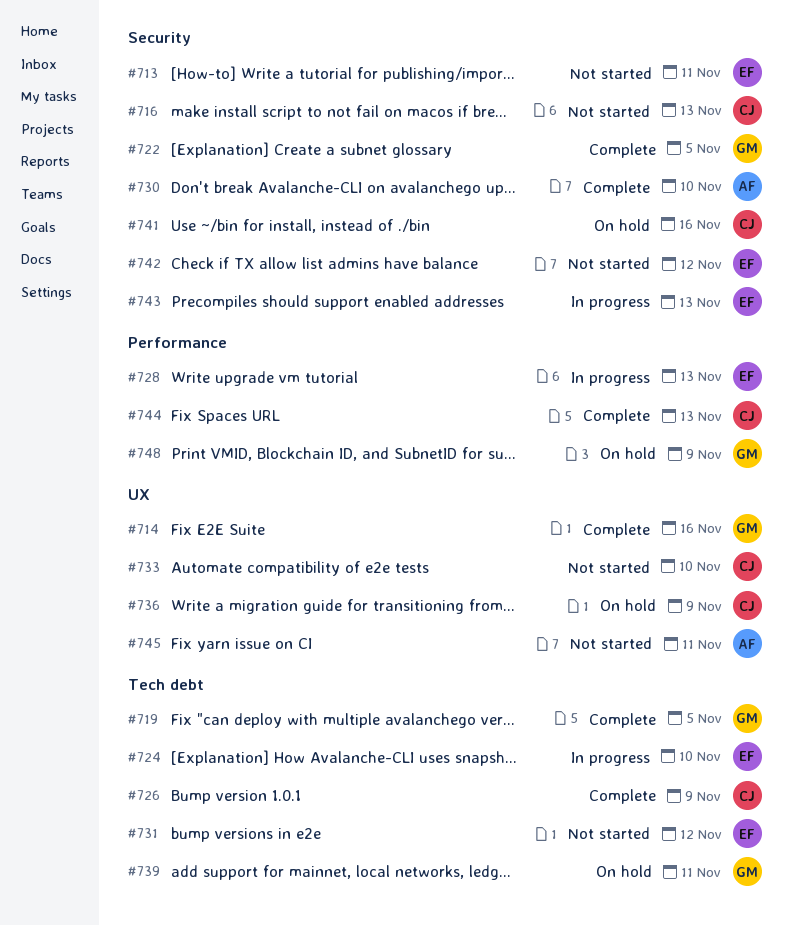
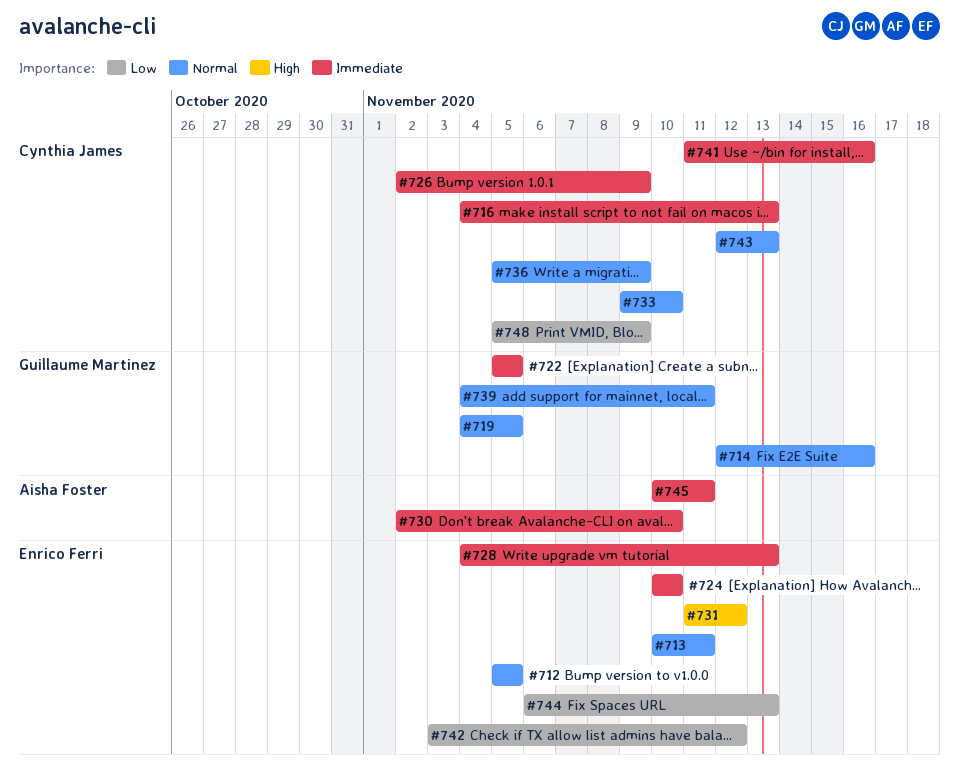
#712: none -> present
#743, owner: Enrico Ferri -> Cynthia James
#744, owner: Cynthia James -> Enrico Ferri
#748, owner: Guillaume Martinez -> Cynthia James

